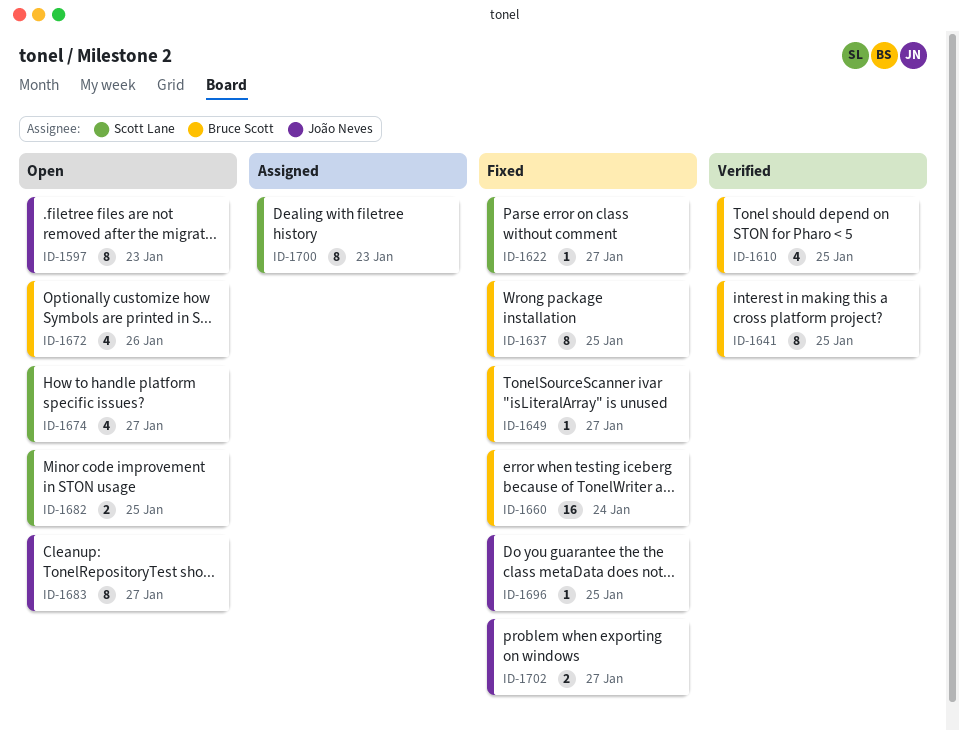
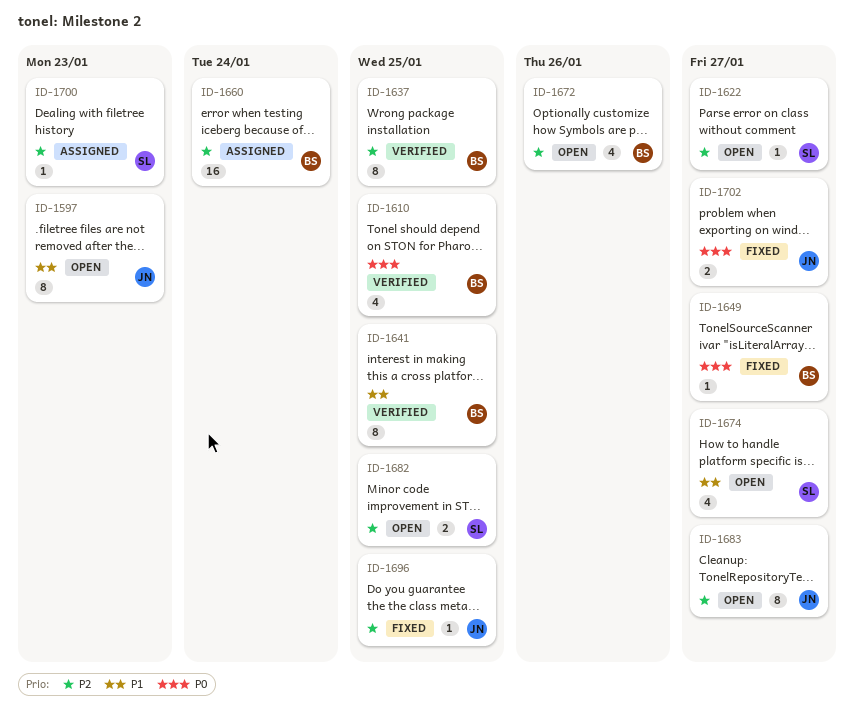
ID-1622, status: Fixed -> Open
ID-1637, status: Fixed -> Verified
ID-1660, status: Fixed -> Assigned
ID-1700, estimate: 8 -> 1

